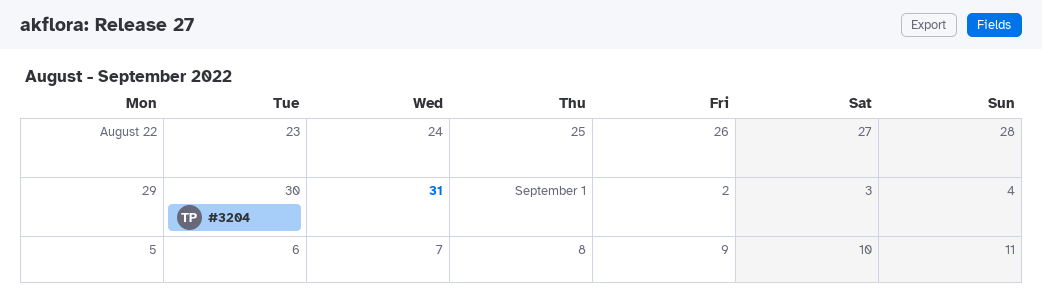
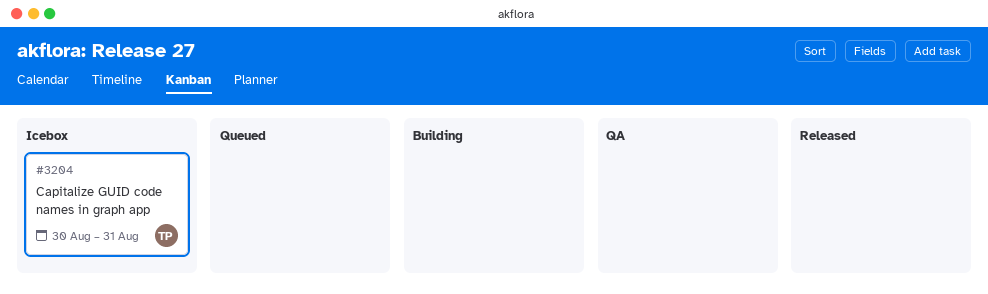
#3204, due: Aug 30 -> Aug 31

